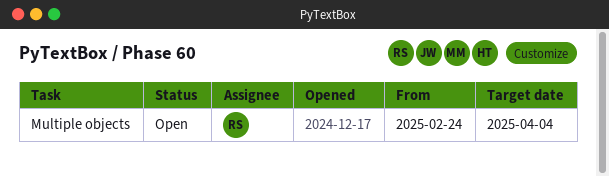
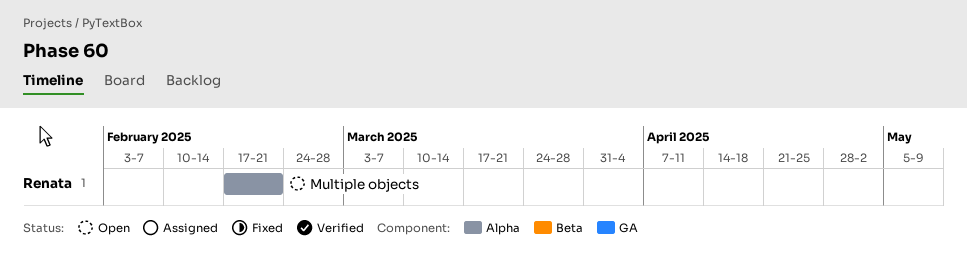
Multiple objects, start: Feb 24 -> Feb 17
Multiple objects, due: Apr 4 -> Feb 21

